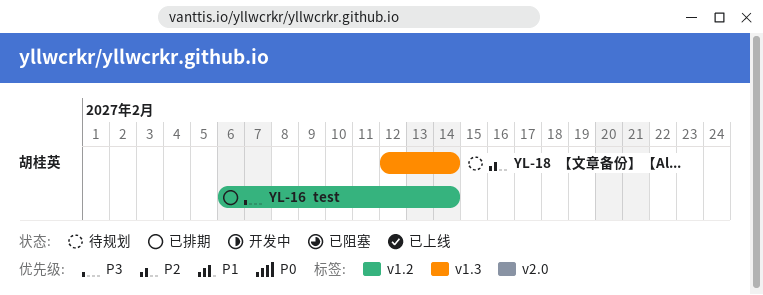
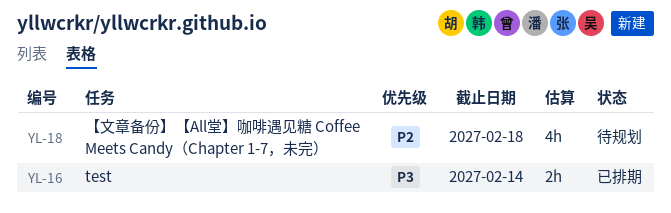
YL-18, due: Feb 14 -> Feb 18

